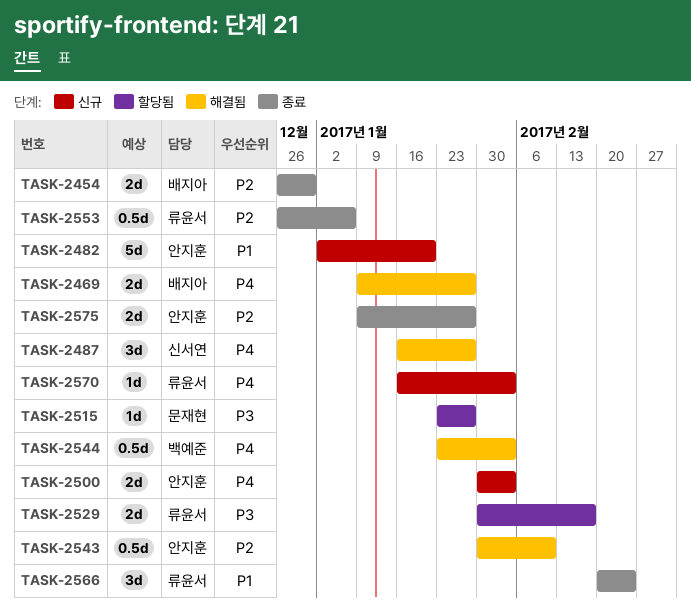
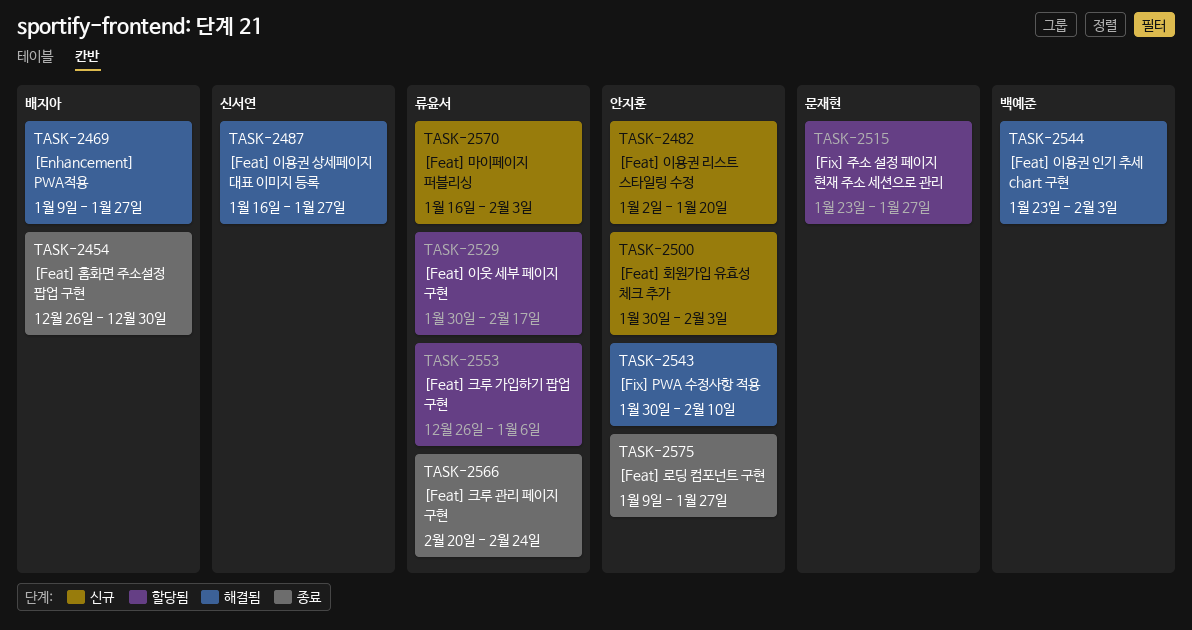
TASK-2553, status: 종료 -> 할당됨

